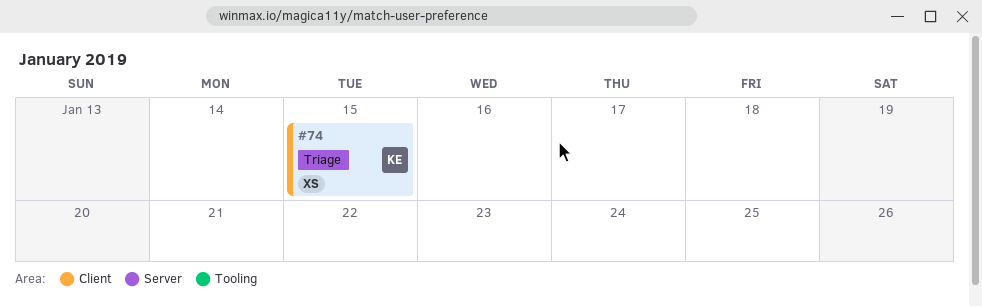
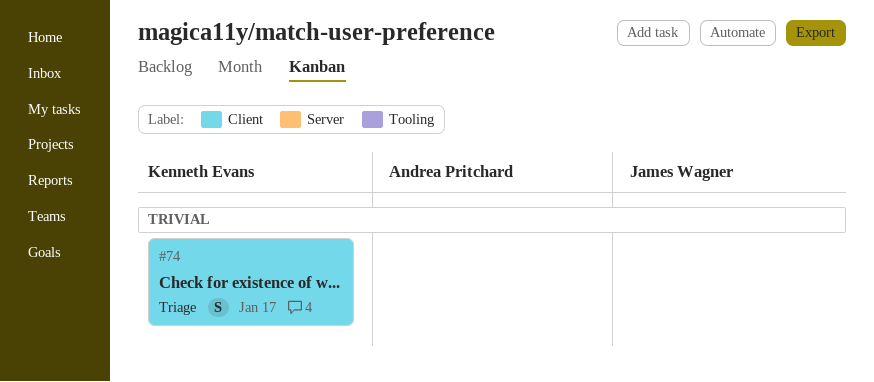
#74, estimate: XS -> S
#74, due: Jan 15 -> Jan 17

